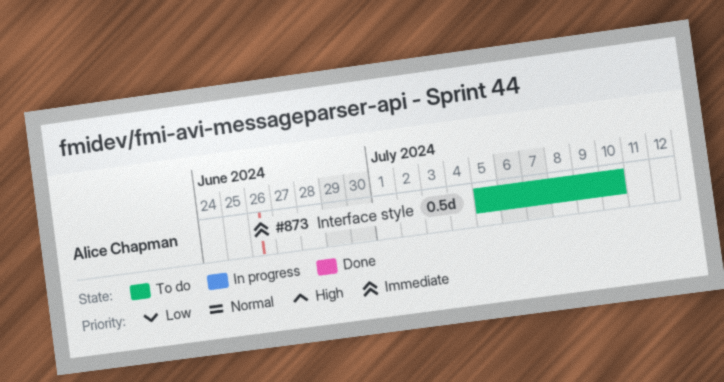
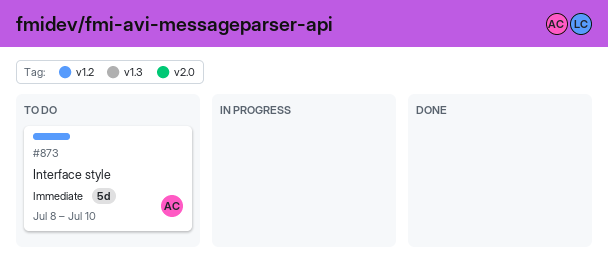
#873, estimate: 0.5d -> 5d
#873, start: Jul 5 -> Jul 8

